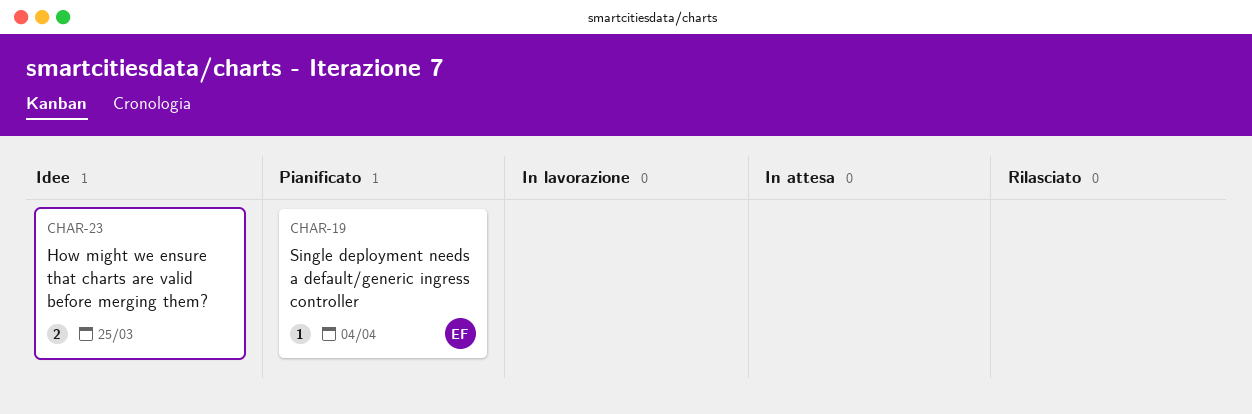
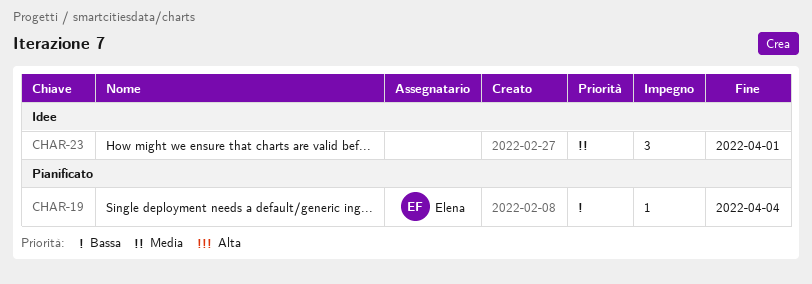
CHAR-23, estimate: 2 -> 3
CHAR-23, due: Mar 25 -> Apr 1

